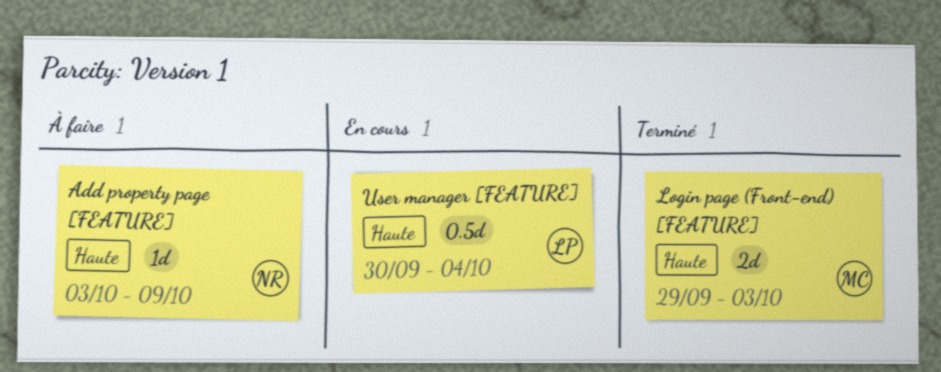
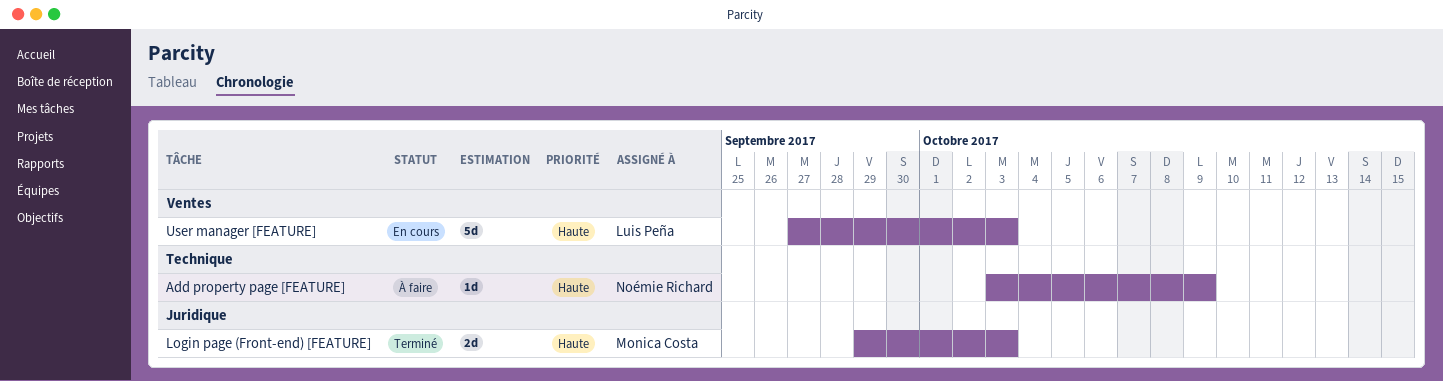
User manager [FEATURE], estimate: 0.5d -> 5d
User manager [FEATURE], start: Sep 30 -> Sep 27
User manager [FEATURE], due: Oct 4 -> Oct 3

